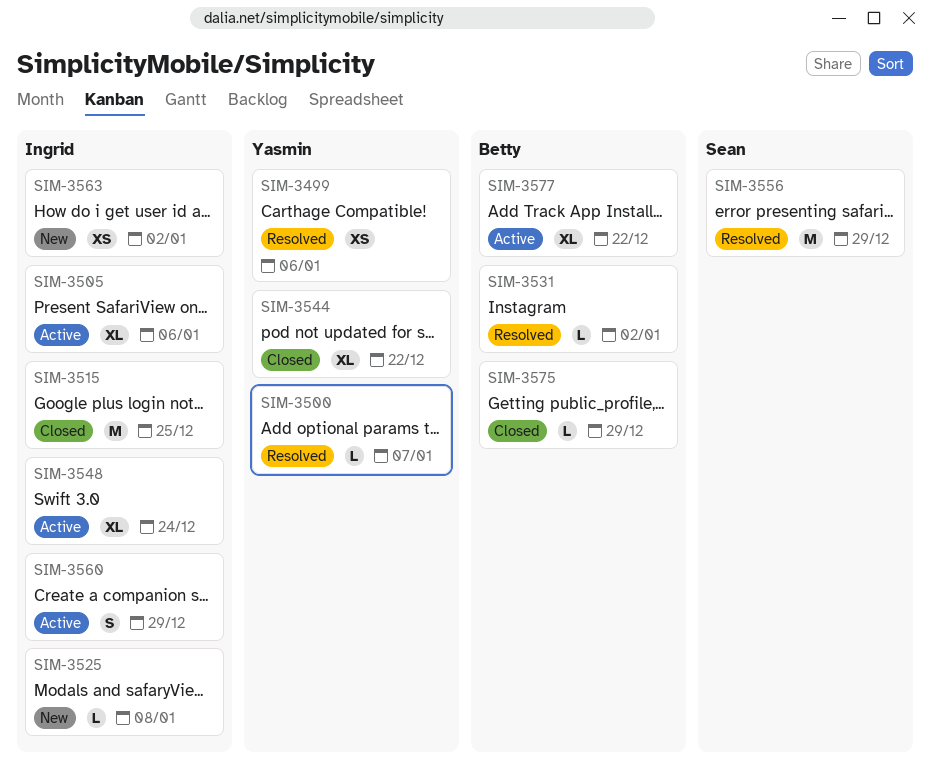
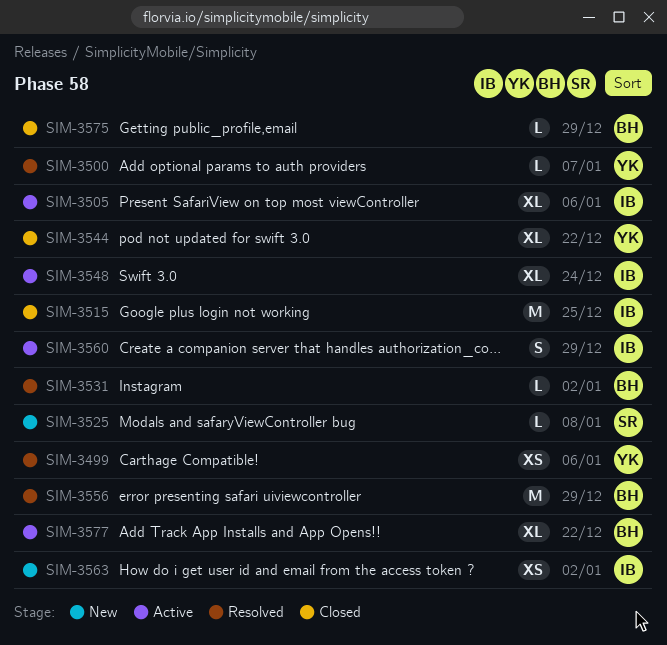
SIM-3525, owner: Ingrid -> Sean
SIM-3556, owner: Sean -> Betty

